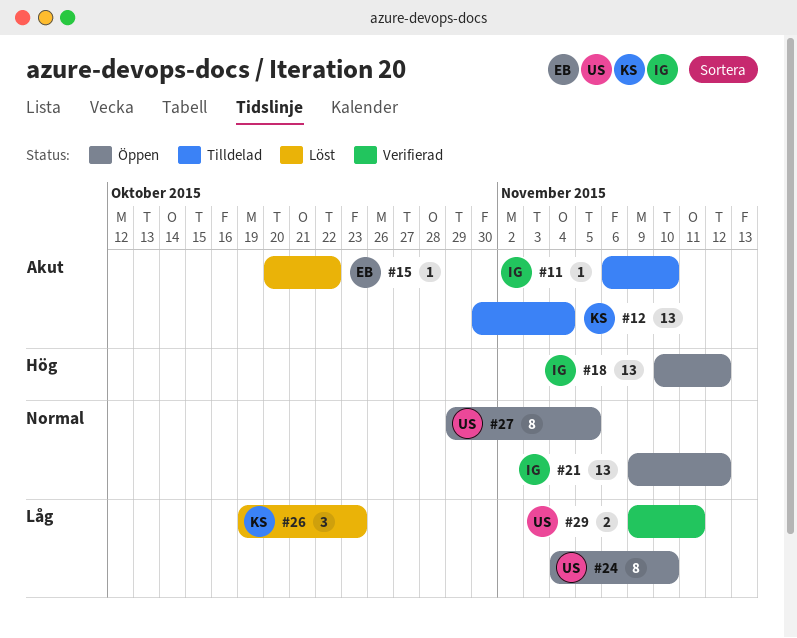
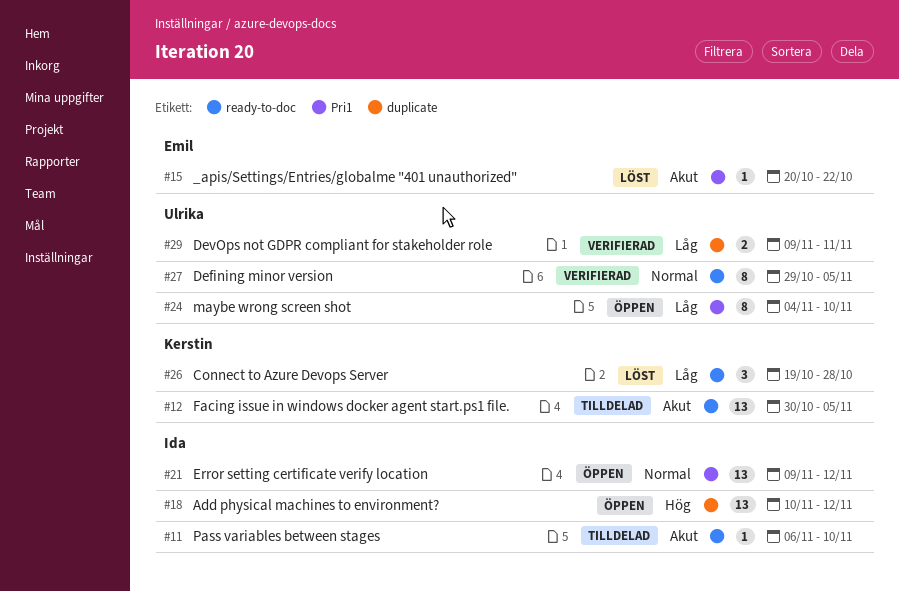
#12, due: Nov 4 -> Nov 5
#26, due: Oct 23 -> Oct 28
#27, status: Öppen -> Verifierad

